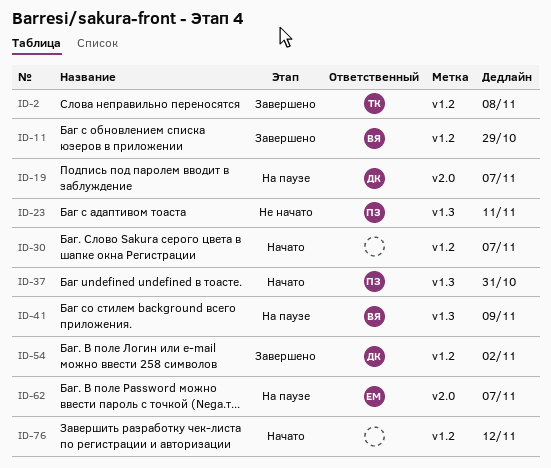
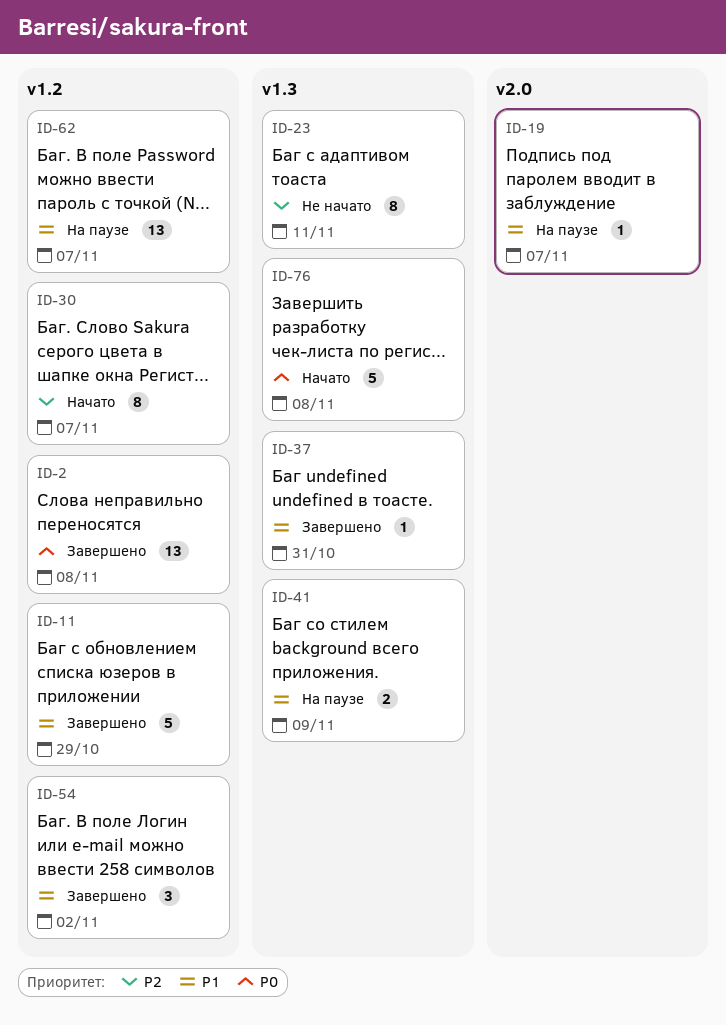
ID-37, status: Начато -> Завершено
ID-62, label: v2.0 -> v1.2
ID-76, label: v1.2 -> v1.3
ID-76, due: Nov 12 -> Nov 8

